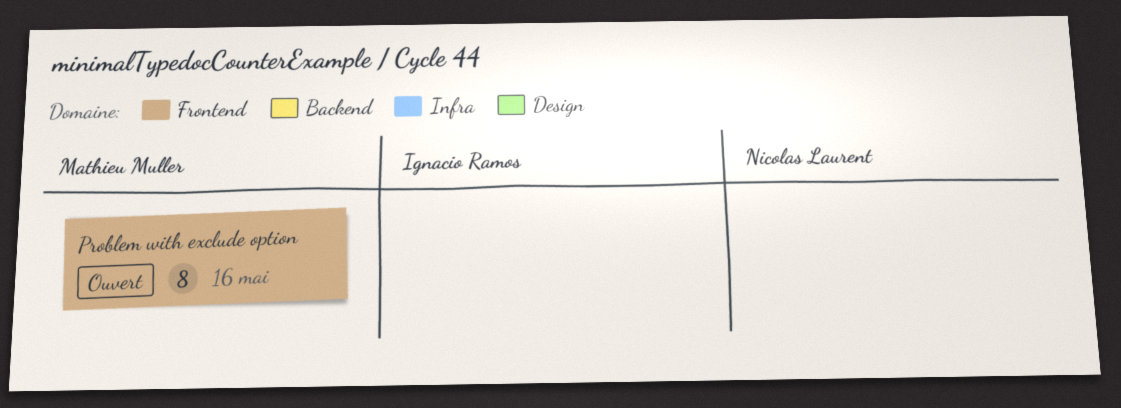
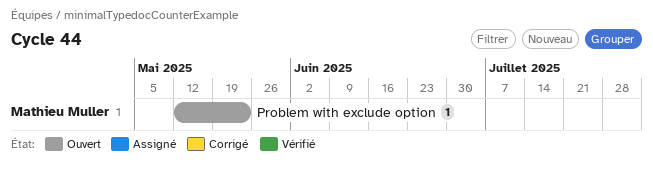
Problem with exclude option, estimate: 8 -> 1
Problem with exclude option, due: May 16 -> May 23

